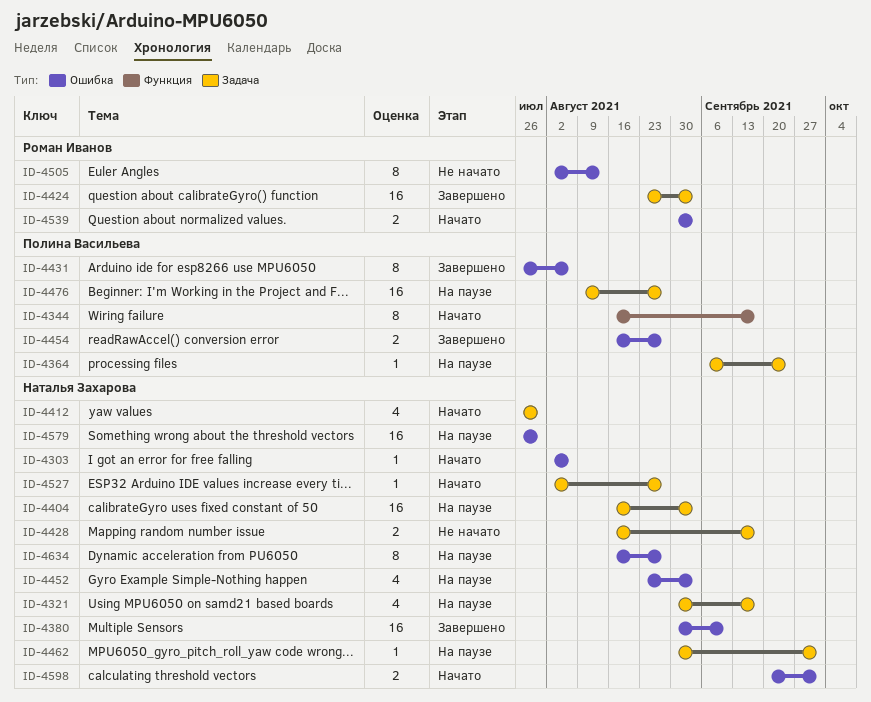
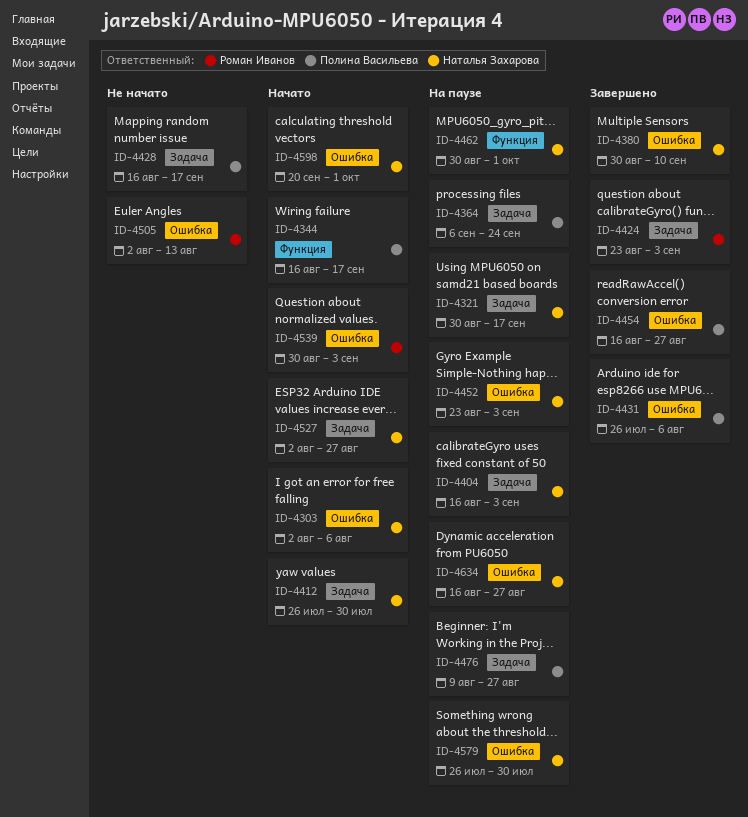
ID-4428, owner: Наталья Захарова -> Полина Васильева
ID-4462, label: Задача -> Функция

